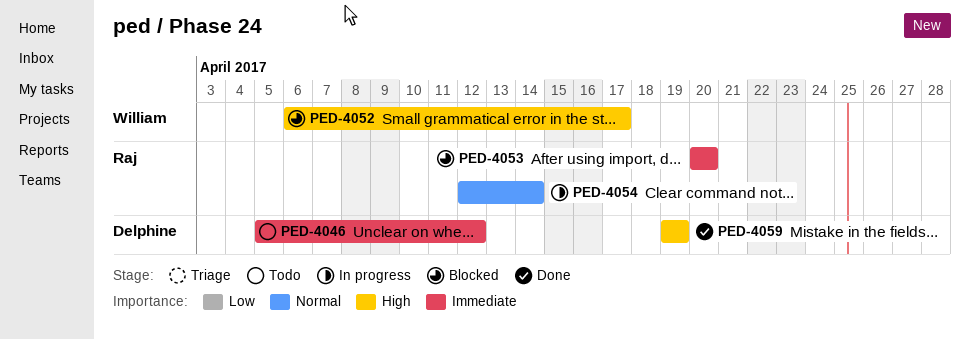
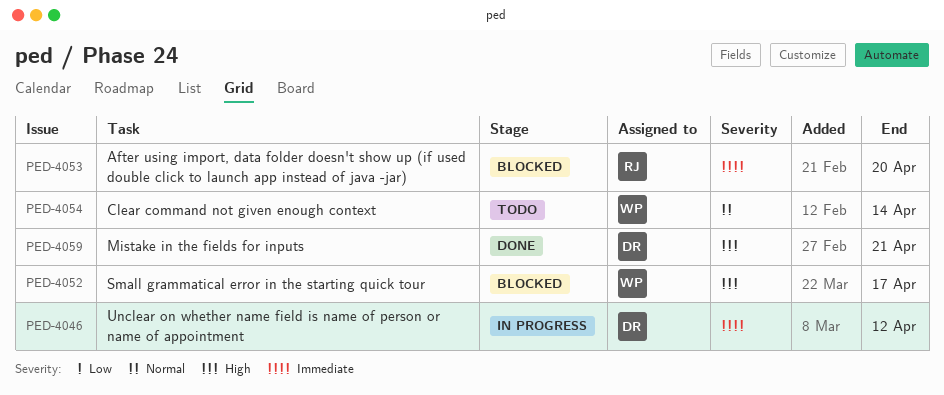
PED-4046, status: Todo -> In progress
PED-4054, status: In progress -> Todo
PED-4054, owner: Raj -> William
PED-4059, due: Apr 19 -> Apr 21

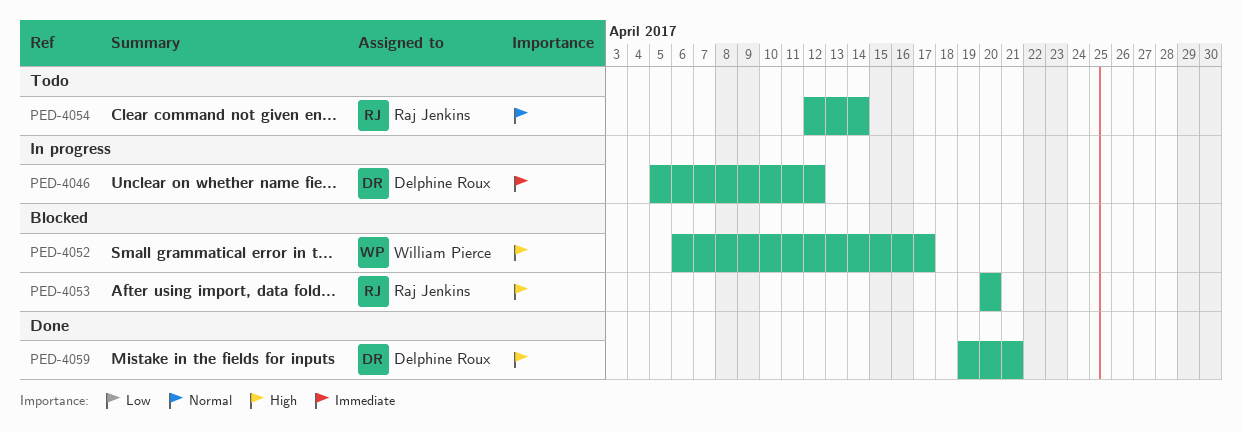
PED-4053, priority: Immediate -> High
PED-4054, owner: William Pierce -> Raj Jenkins

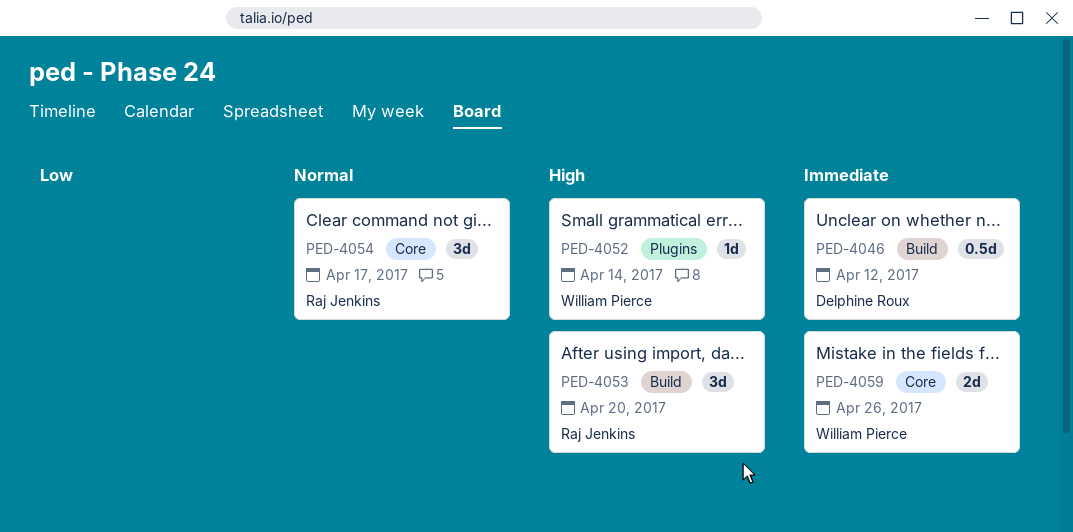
PED-4052, due: Apr 17 -> Apr 14
PED-4054, due: Apr 14 -> Apr 17
PED-4059, owner: Delphine Roux -> William Pierce
PED-4059, priority: High -> Immediate
PED-4059, due: Apr 21 -> Apr 26

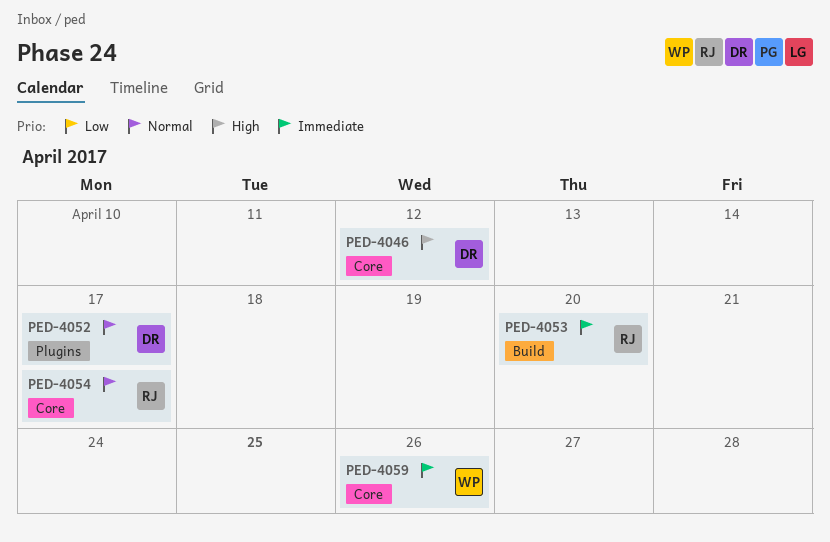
PED-4046, priority: Immediate -> High
PED-4046, label: Build -> Core
PED-4052, owner: William Pierce -> Delphine Roux
PED-4052, priority: High -> Normal
PED-4052, due: Apr 14 -> Apr 17
PED-4053, priority: High -> Immediate

